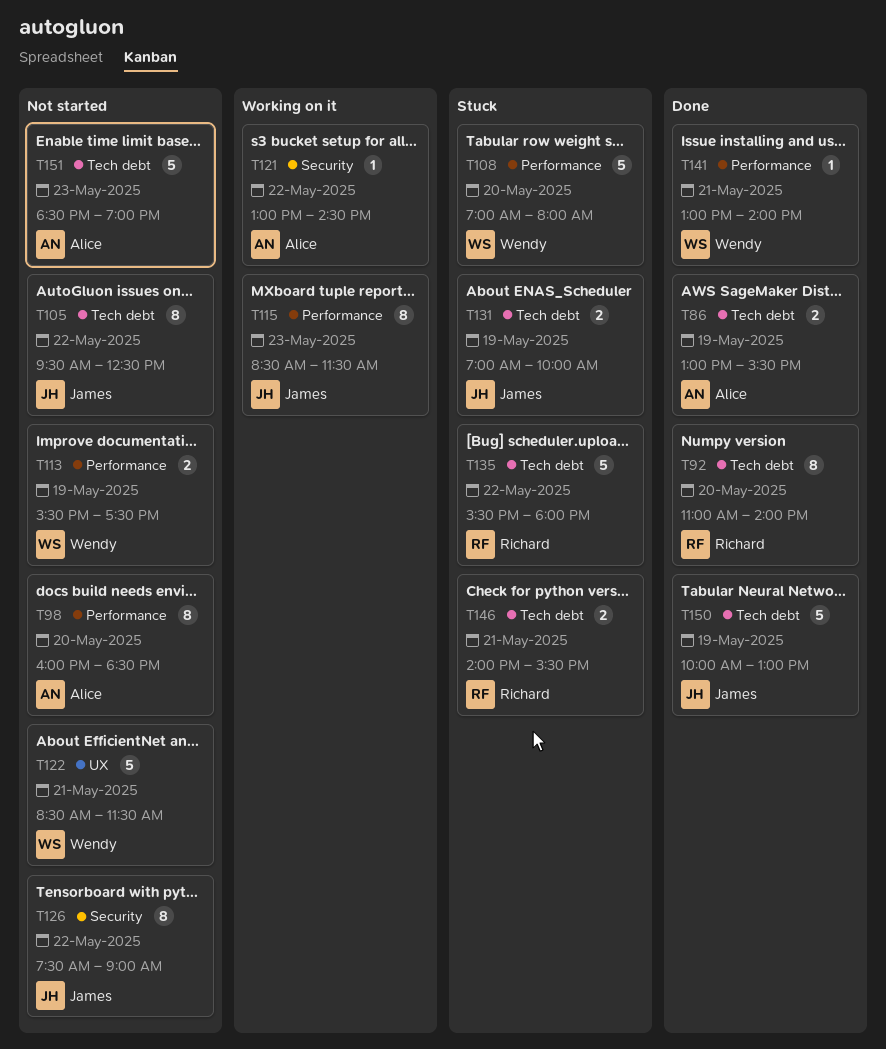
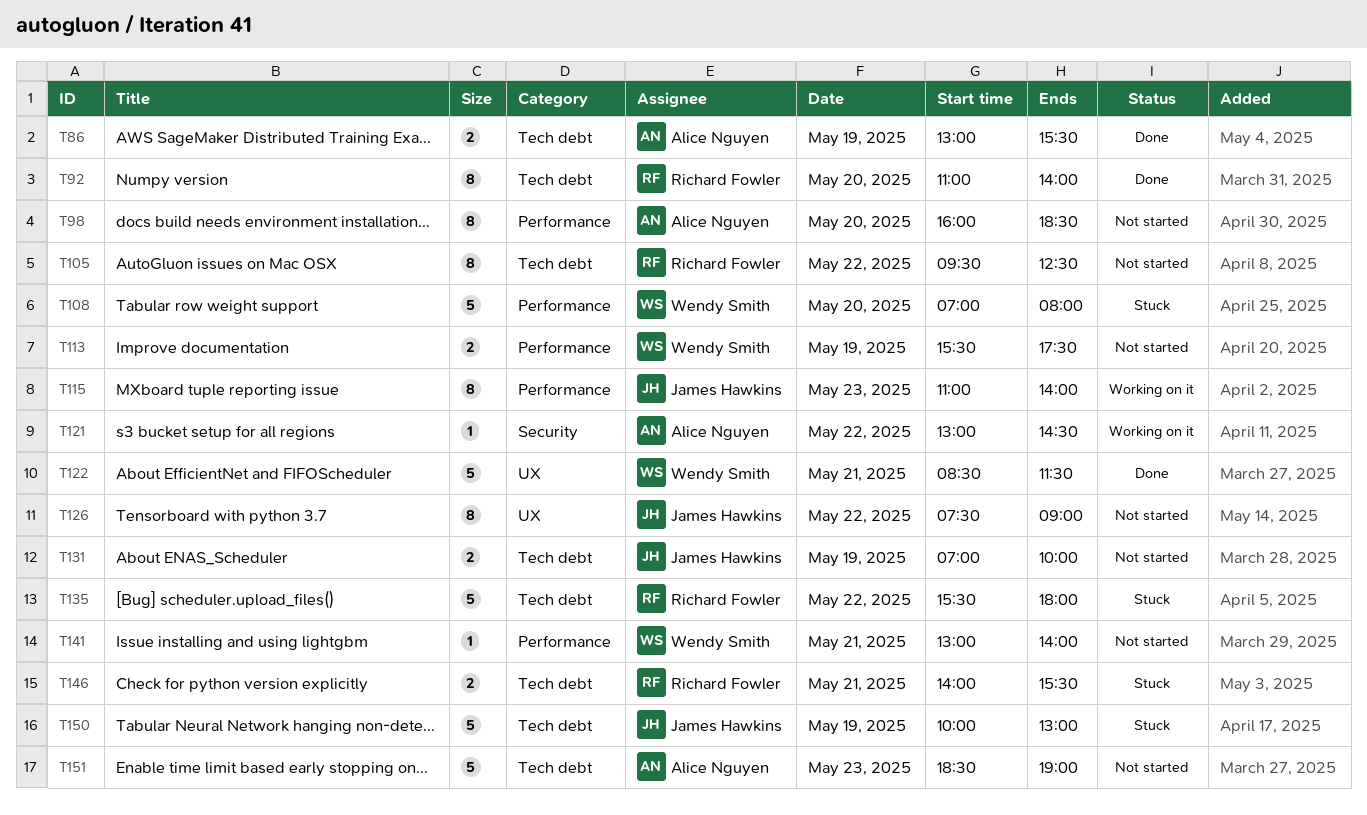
T105, owner: James Hawkins -> Richard Fowler
T115, begins: 08:30 -> 11:00
T115, ends: 11:30 -> 14:00
T122, status: Not started -> Done
T126, label: Security -> UX
T131, status: Stuck -> Not started
T141, status: Done -> Not started
T150, status: Done -> Stuck

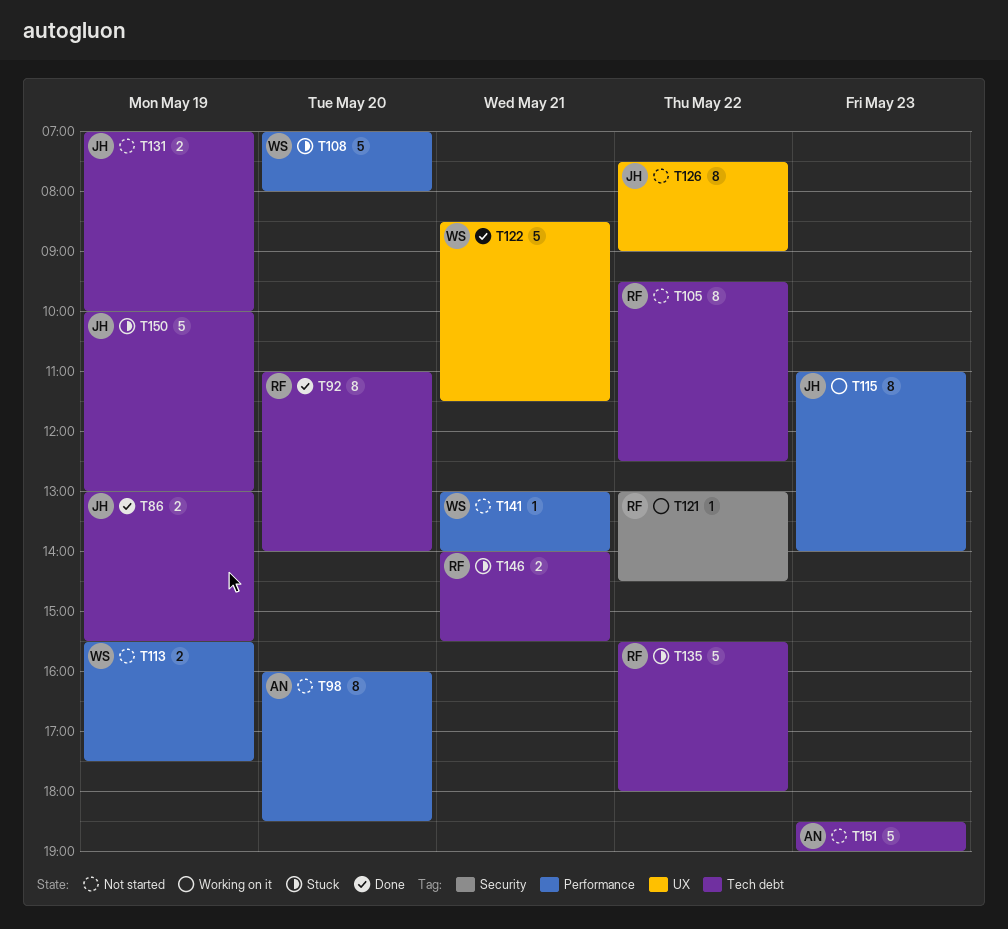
T86, owner: Alice Nguyen -> James Hawkins
T121, owner: Alice Nguyen -> Richard Fowler

